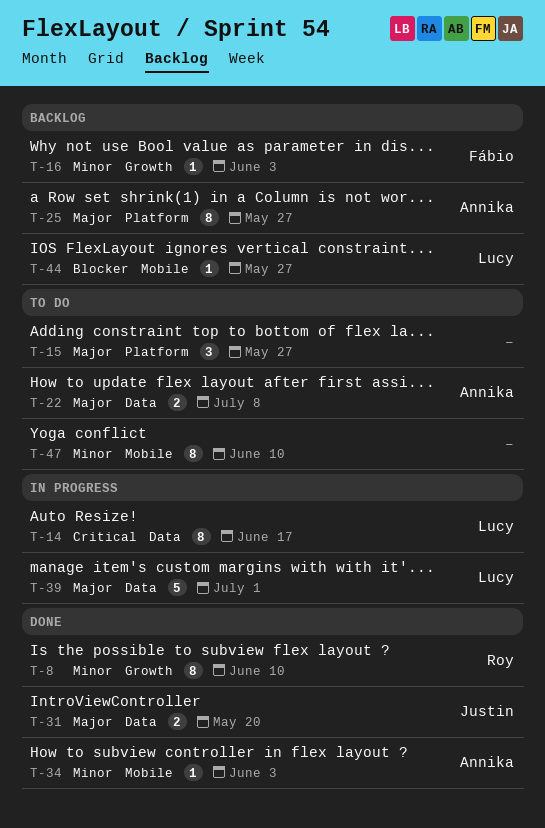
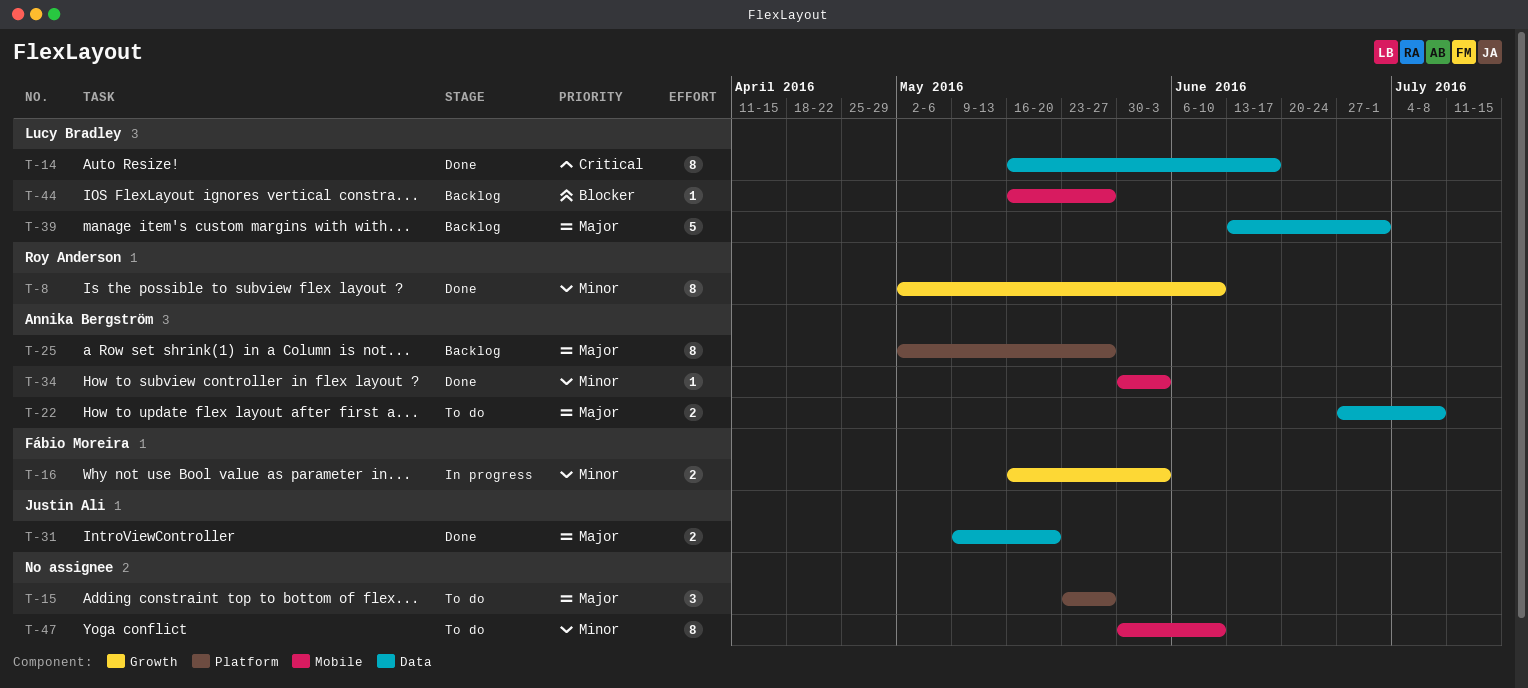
T-14, status: In progress -> Done
T-16, status: Backlog -> In progress
T-16, estimate: 1 -> 2
T-39, status: In progress -> Backlog

